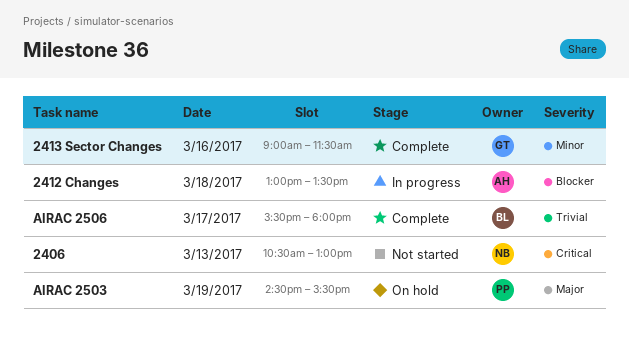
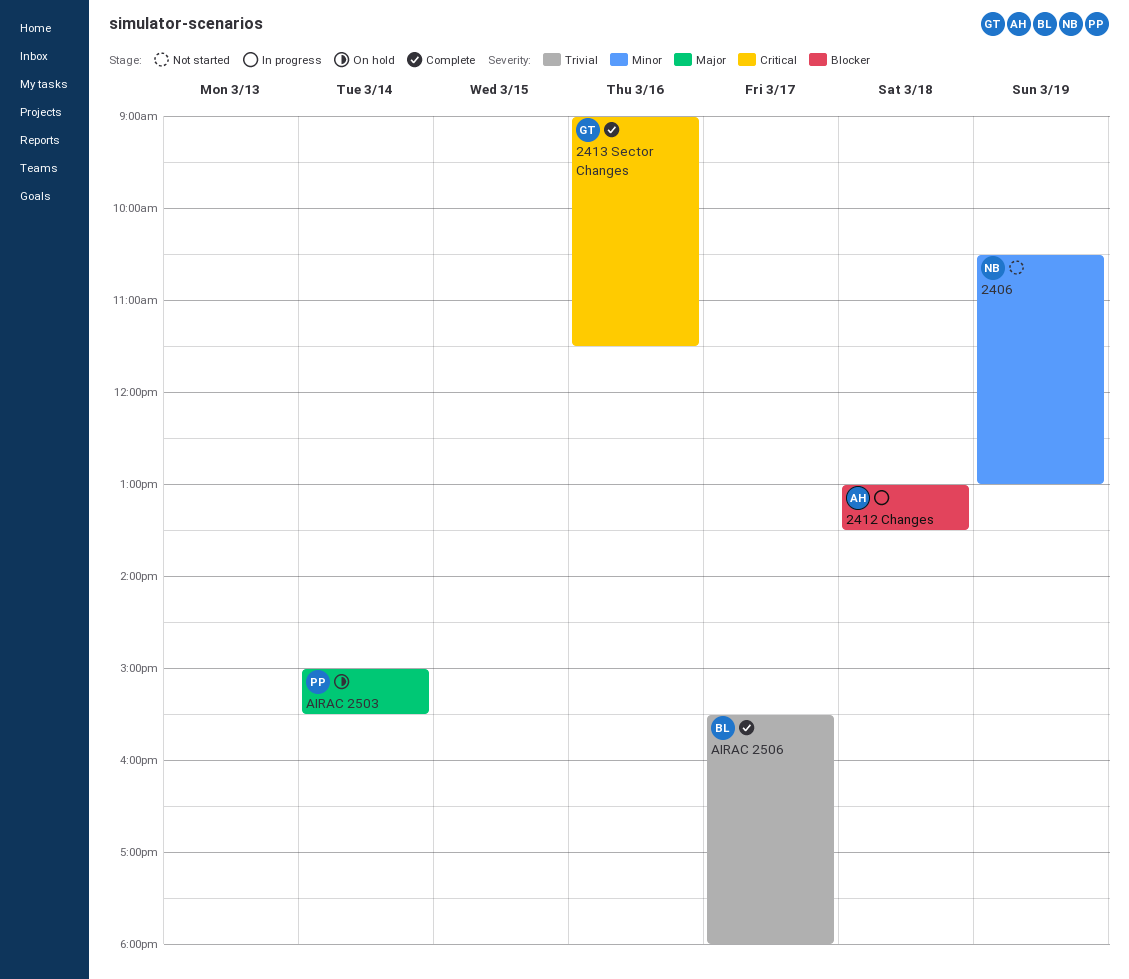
2406, priority: Critical -> Minor
2406, day: Mar 13 -> Mar 19
2413 Sector Changes, priority: Minor -> Critical
AIRAC 2503, day: Mar 19 -> Mar 14
AIRAC 2503, begins: 14:30 -> 15:00

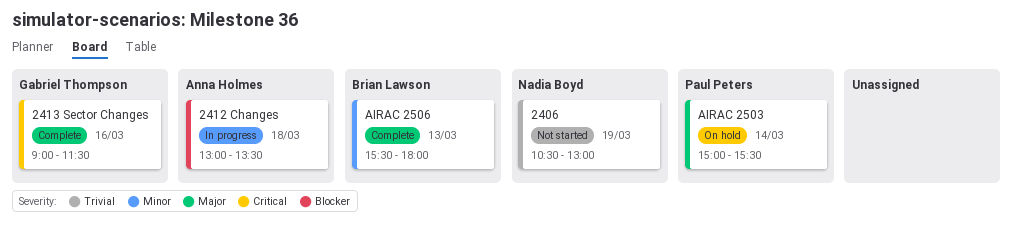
2406, priority: Minor -> Trivial
AIRAC 2506, priority: Trivial -> Minor
AIRAC 2506, day: Mar 17 -> Mar 13

